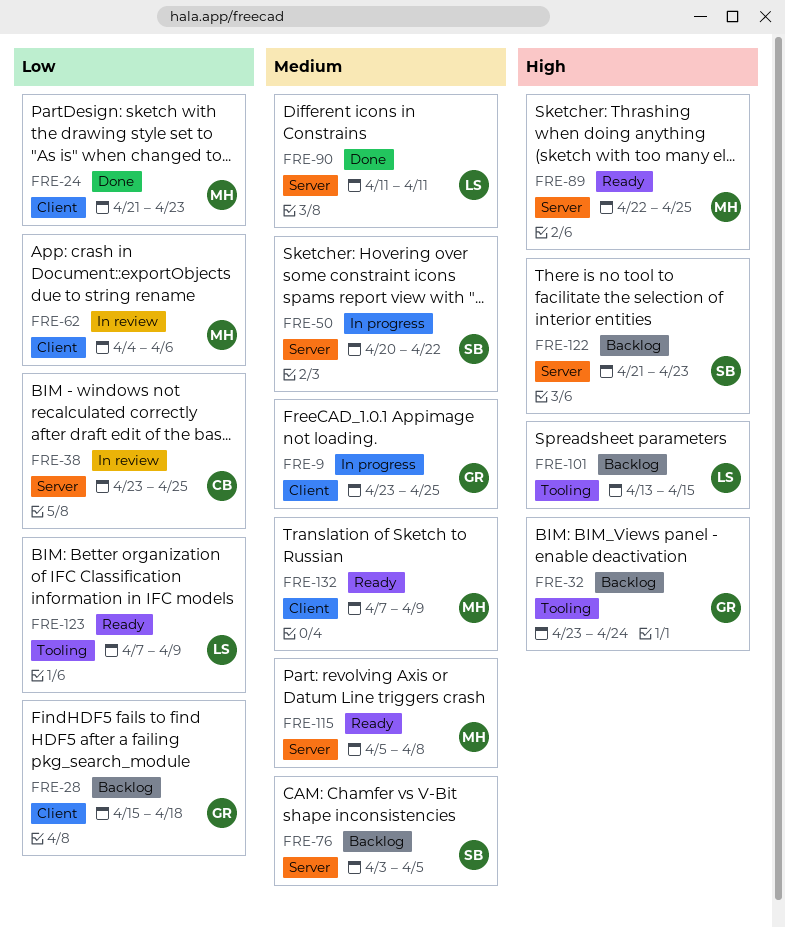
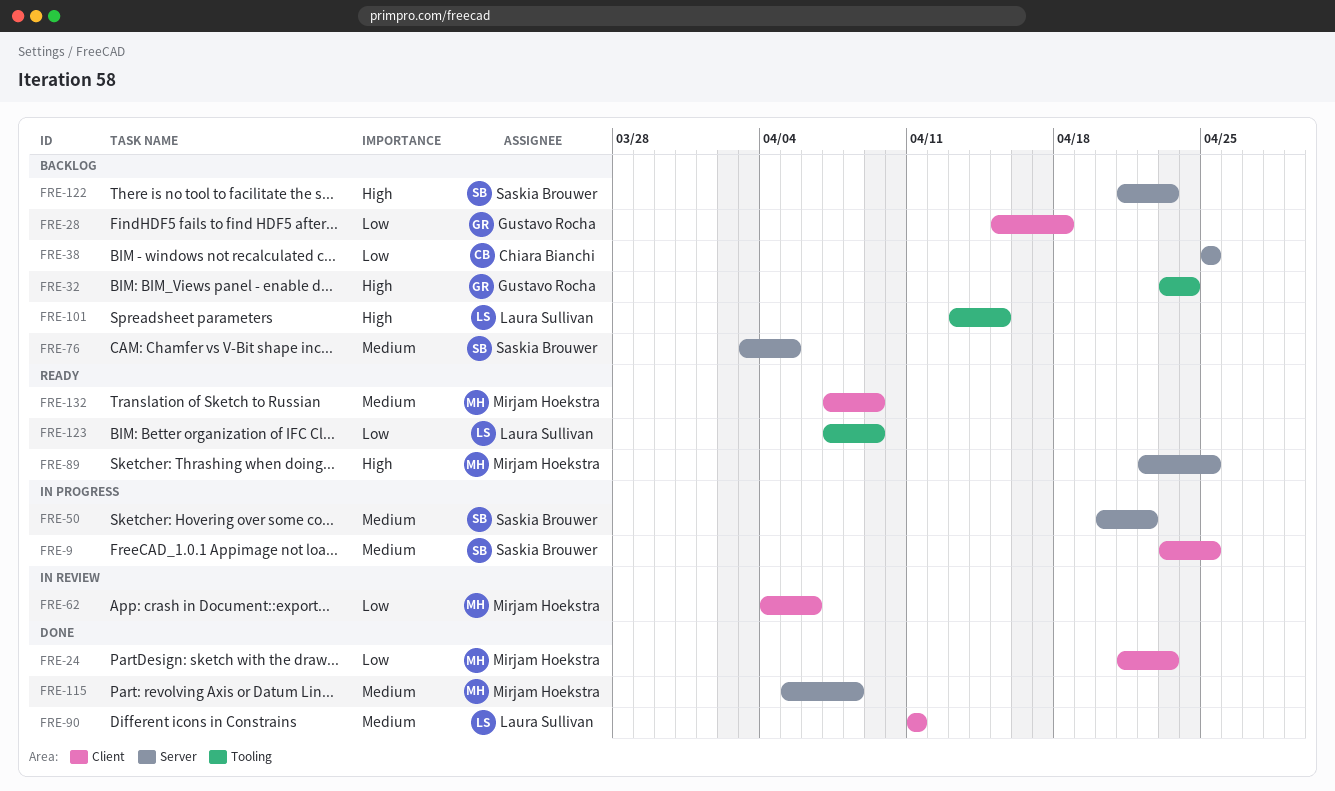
FRE-9, owner: Gustavo Rocha -> Saskia Brouwer
FRE-38, status: In review -> Backlog
FRE-38, start: Apr 23 -> Apr 25
FRE-90, label: Server -> Client
FRE-115, status: Ready -> Done

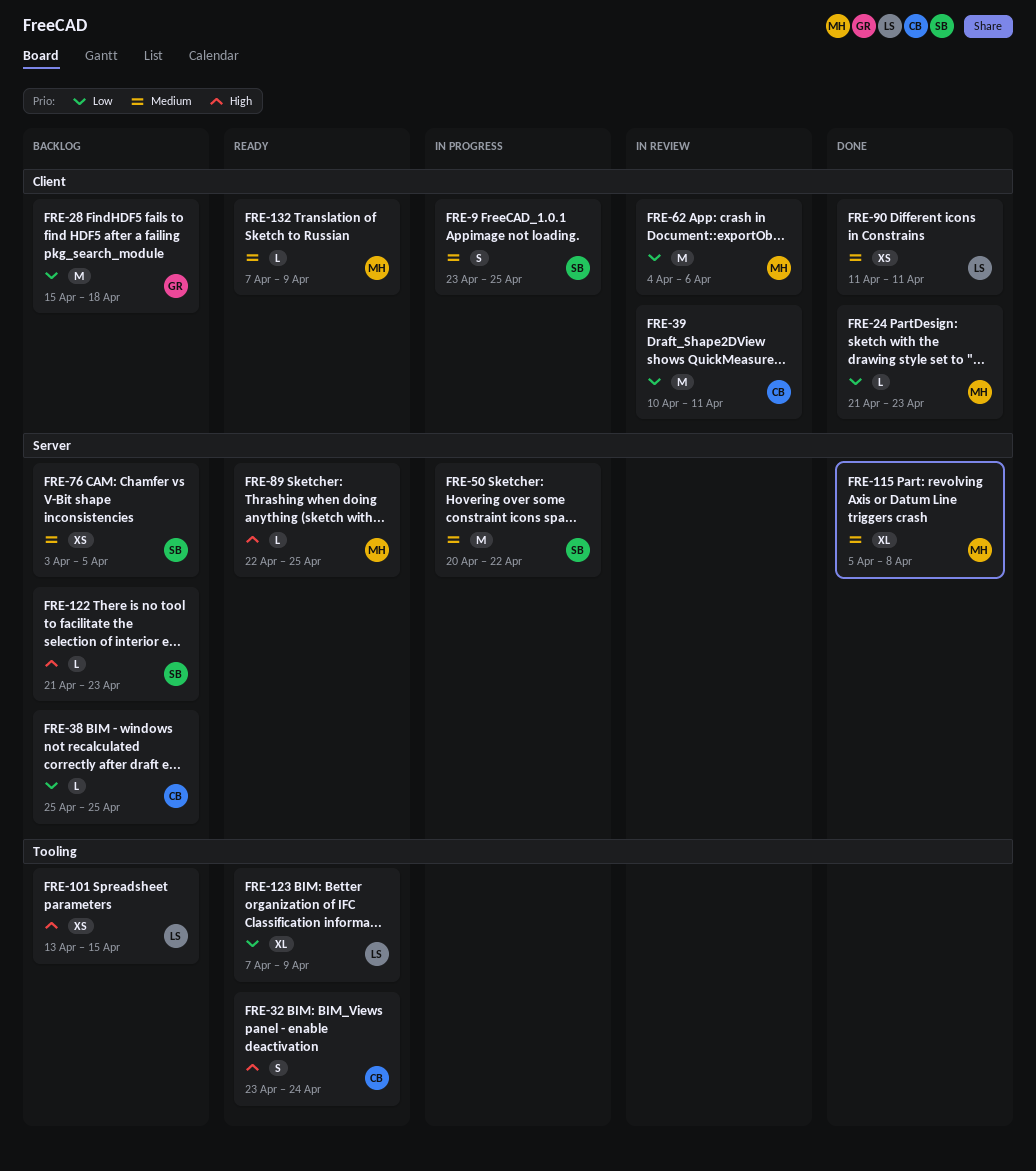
FRE-32, status: Backlog -> Ready
FRE-32, owner: Gustavo Rocha -> Chiara Bianchi
FRE-39: none -> present

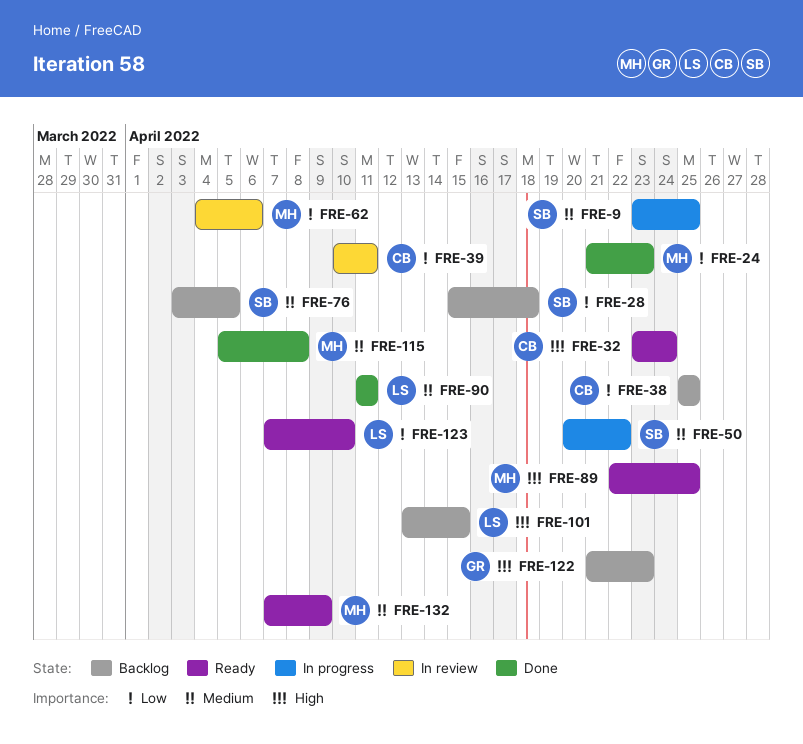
FRE-28, owner: GR -> SB
FRE-122, owner: SB -> GR
FRE-123, due: Apr 9 -> Apr 10

